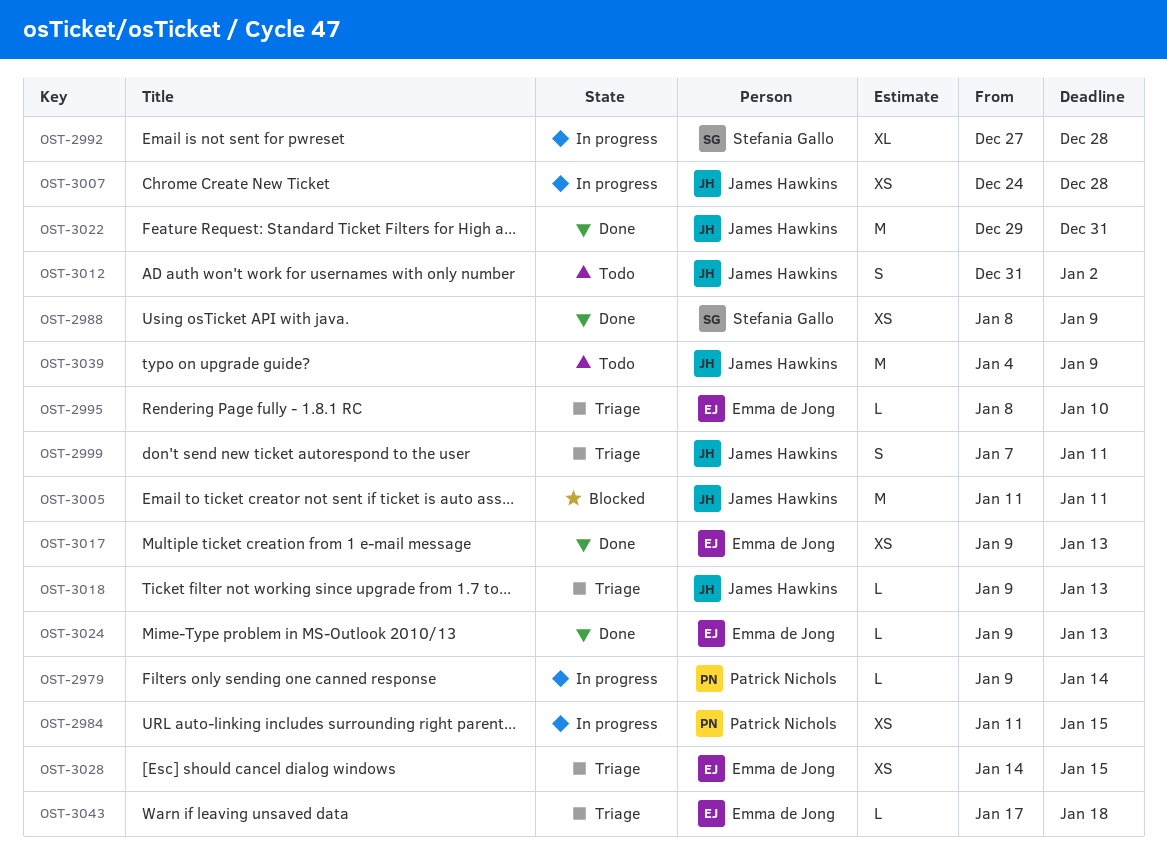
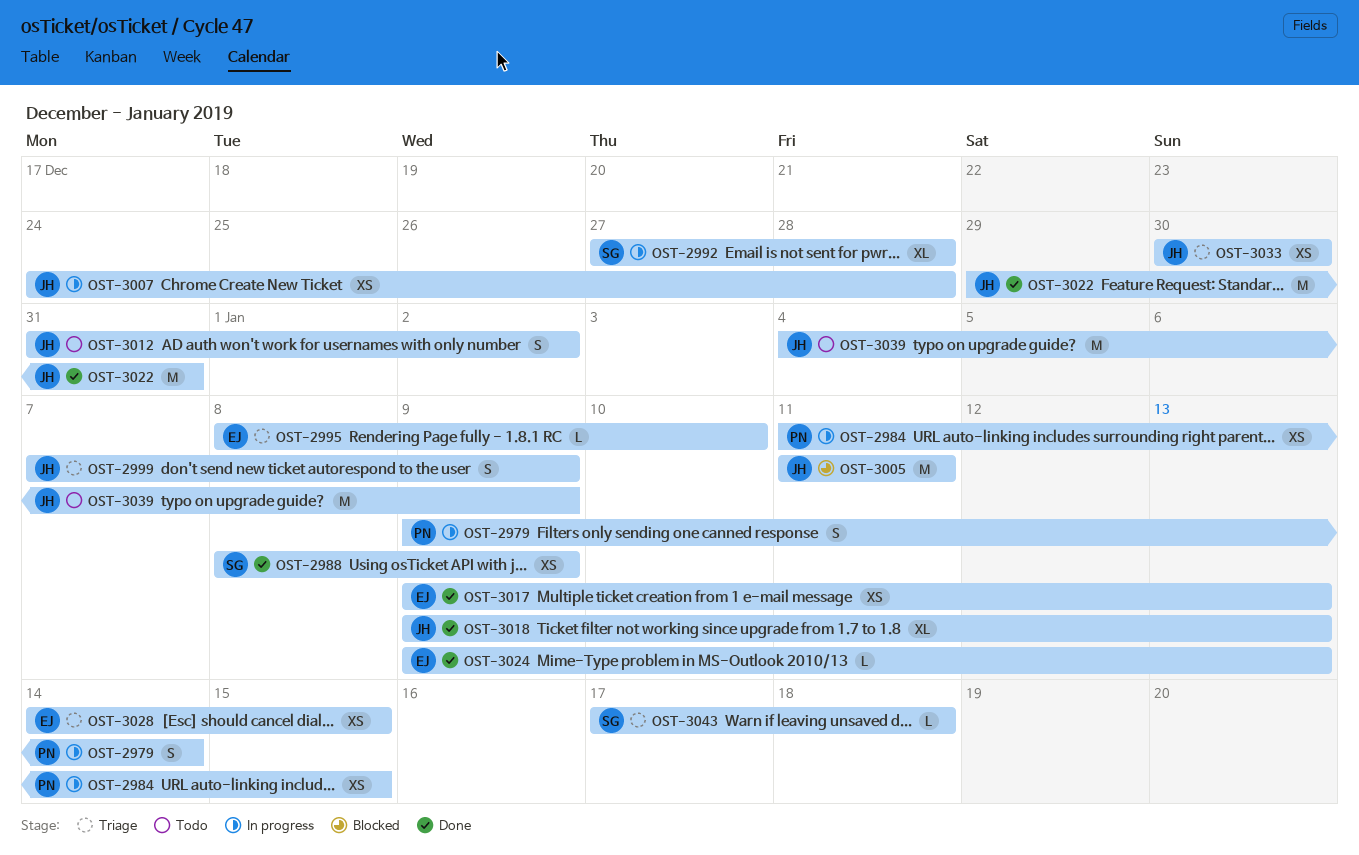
OST-2979, estimate: L -> S
OST-2999, due: Jan 11 -> Jan 9
OST-3018, status: Triage -> Done
OST-3018, estimate: L -> XL
OST-3033: none -> present
OST-3043, owner: Emma de Jong -> Stefania Gallo

